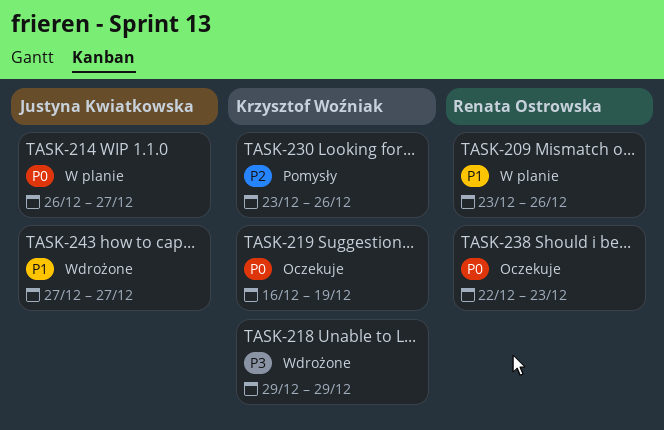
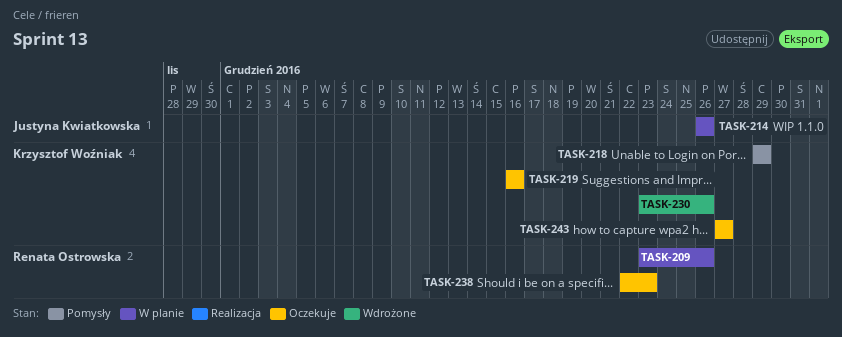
TASK-214, due: Dec 27 -> Dec 26
TASK-218, status: Wdrożone -> Pomysły
TASK-219, due: Dec 19 -> Dec 16
TASK-230, status: Pomysły -> Wdrożone
TASK-243, status: Wdrożone -> Oczekuje
TASK-243, owner: Justyna Kwiatkowska -> Krzysztof Woźniak

